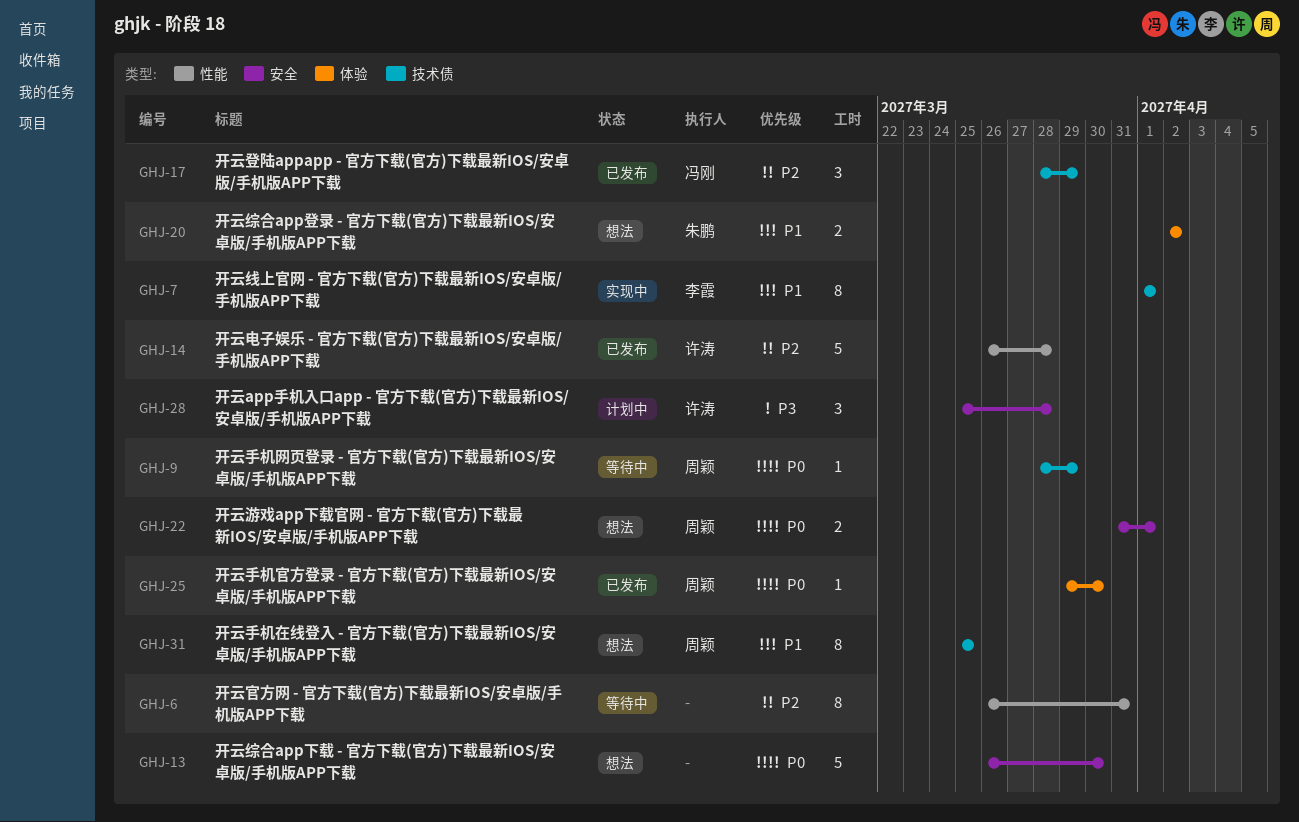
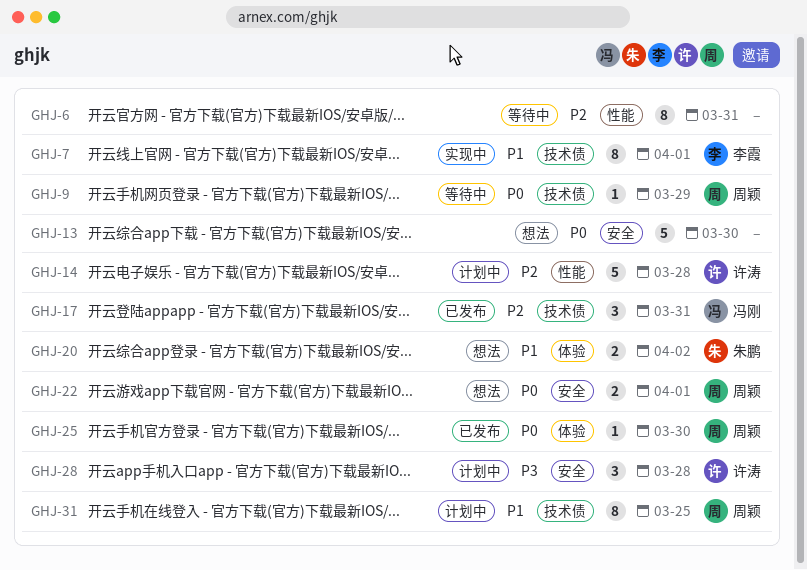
GHJ-14, status: 已发布 -> 计划中
GHJ-17, due: Mar 29 -> Mar 31
GHJ-31, status: 想法 -> 计划中

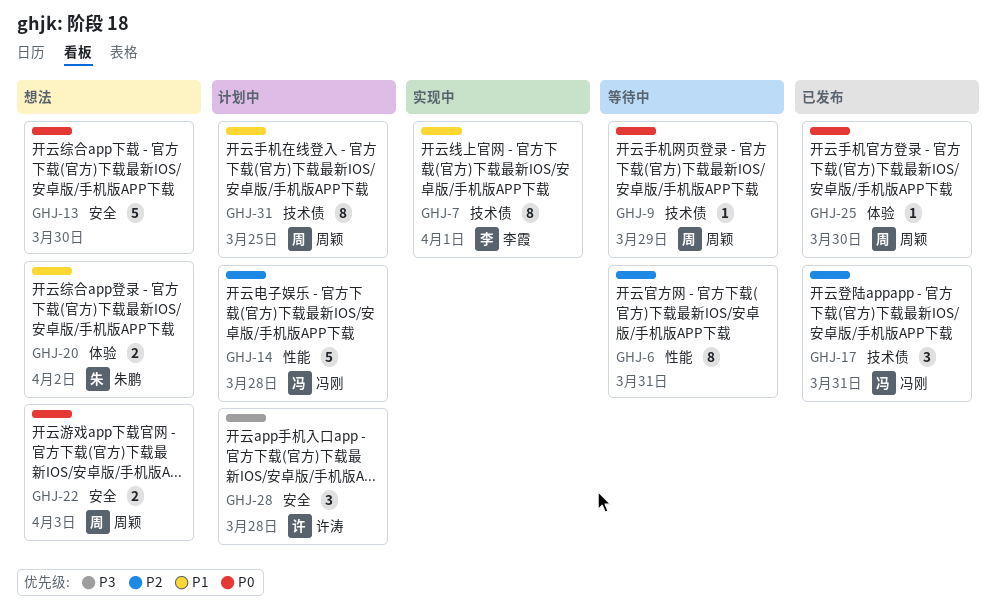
GHJ-14, owner: 许涛 -> 冯刚
GHJ-22, due: Apr 1 -> Apr 3

